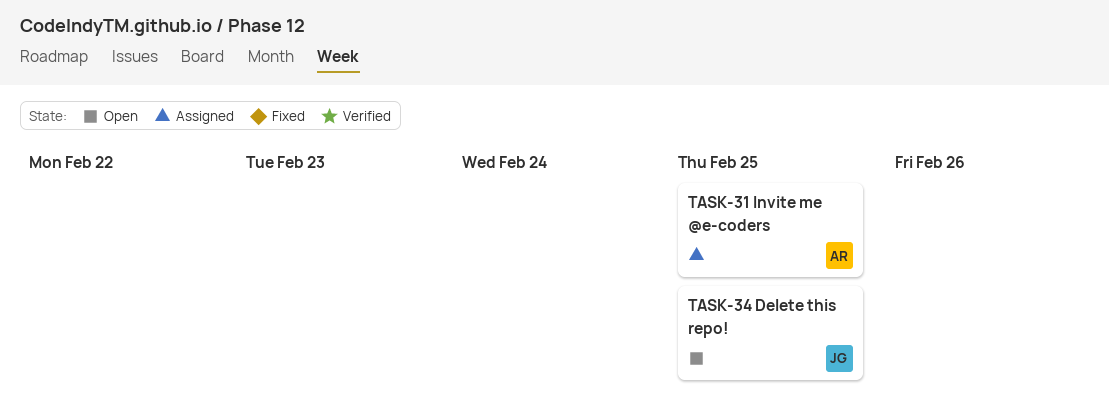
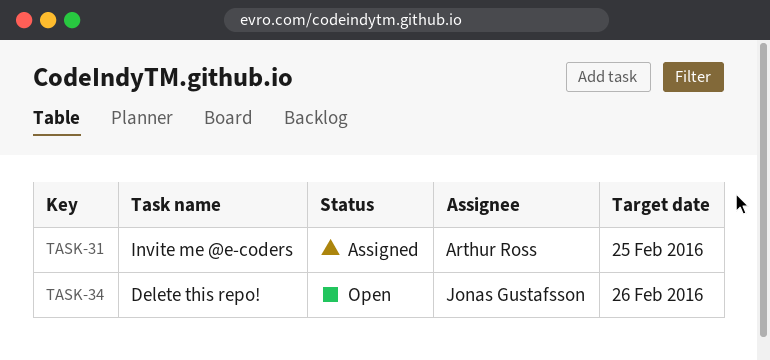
TASK-34, due: Feb 25 -> Feb 26

